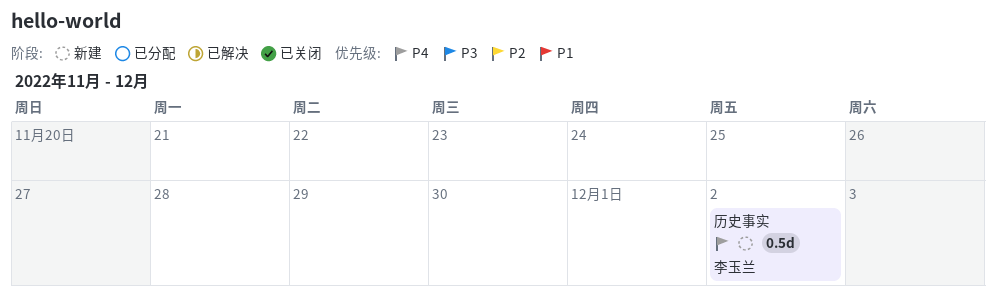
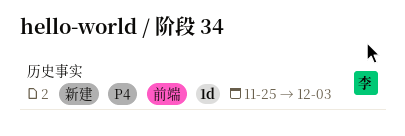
历史事实, estimate: 0.5d -> 1d
历史事实, due: Dec 2 -> Dec 3

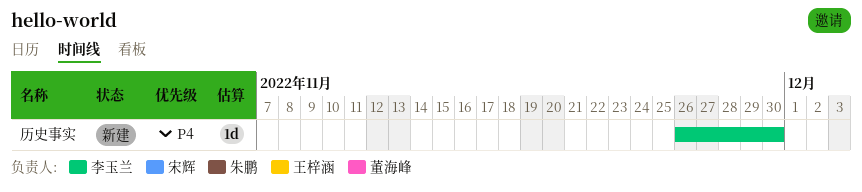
历史事实, start: Nov 25 -> Nov 26
历史事实, due: Dec 3 -> Nov 30

